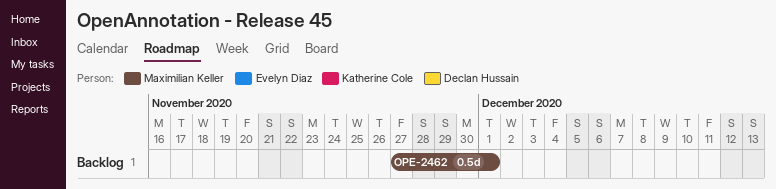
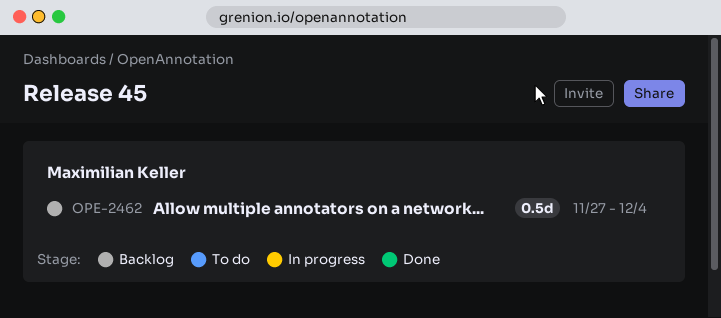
OPE-2462, due: Dec 1 -> Dec 4

